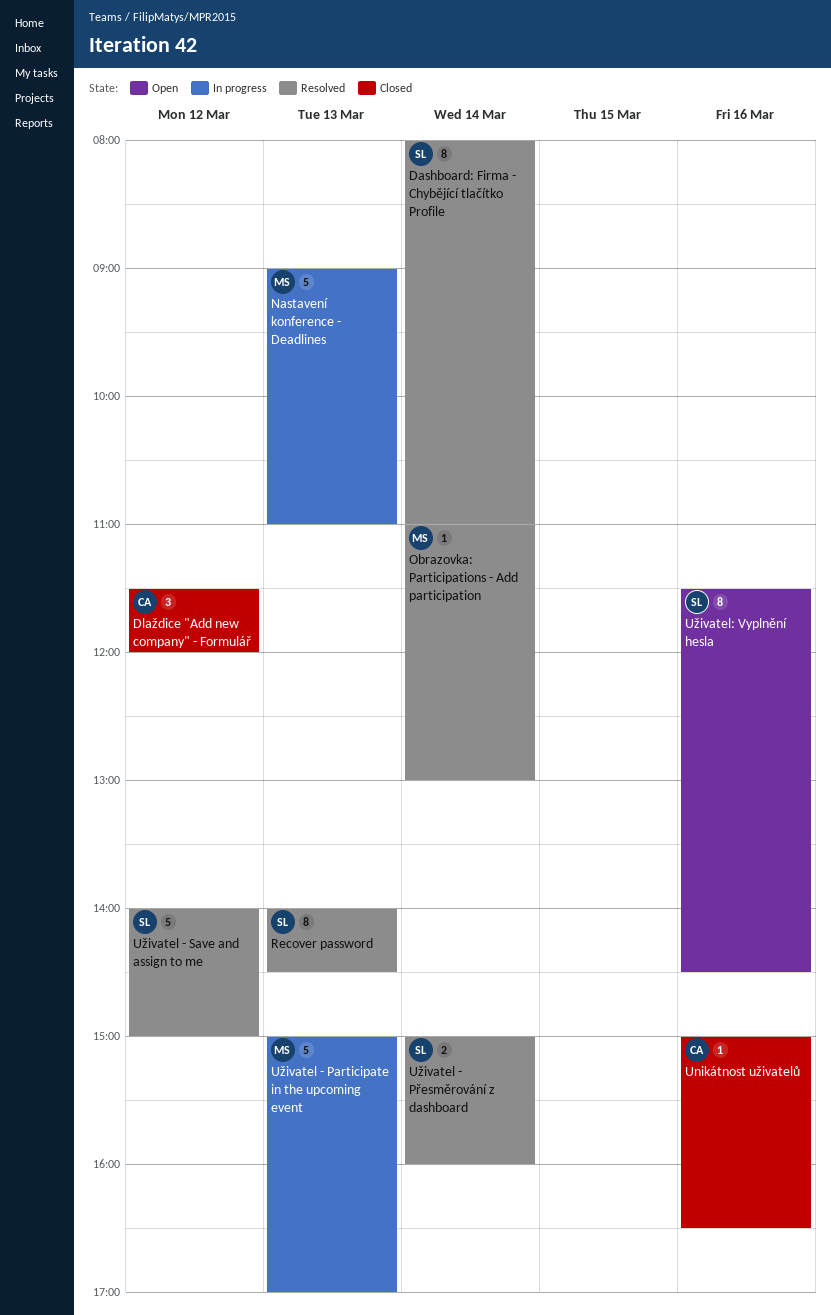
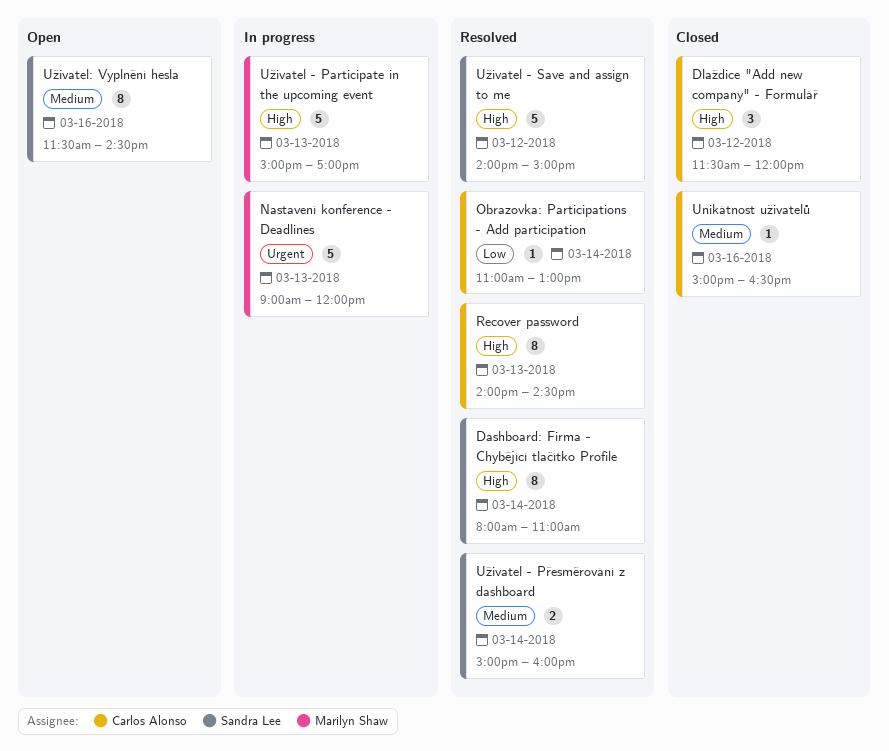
Nastavení konference - Deadlines, ends: 11:00 -> 12:00
Obrazovka: Participations - Add participation, owner: Marilyn Shaw -> Carlos Alonso
Recover password, owner: Sandra Lee -> Carlos Alonso

